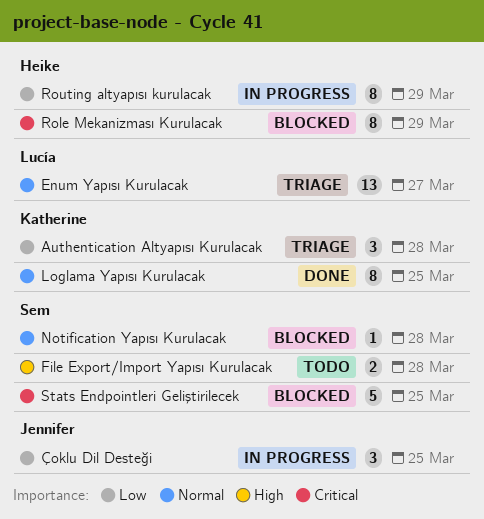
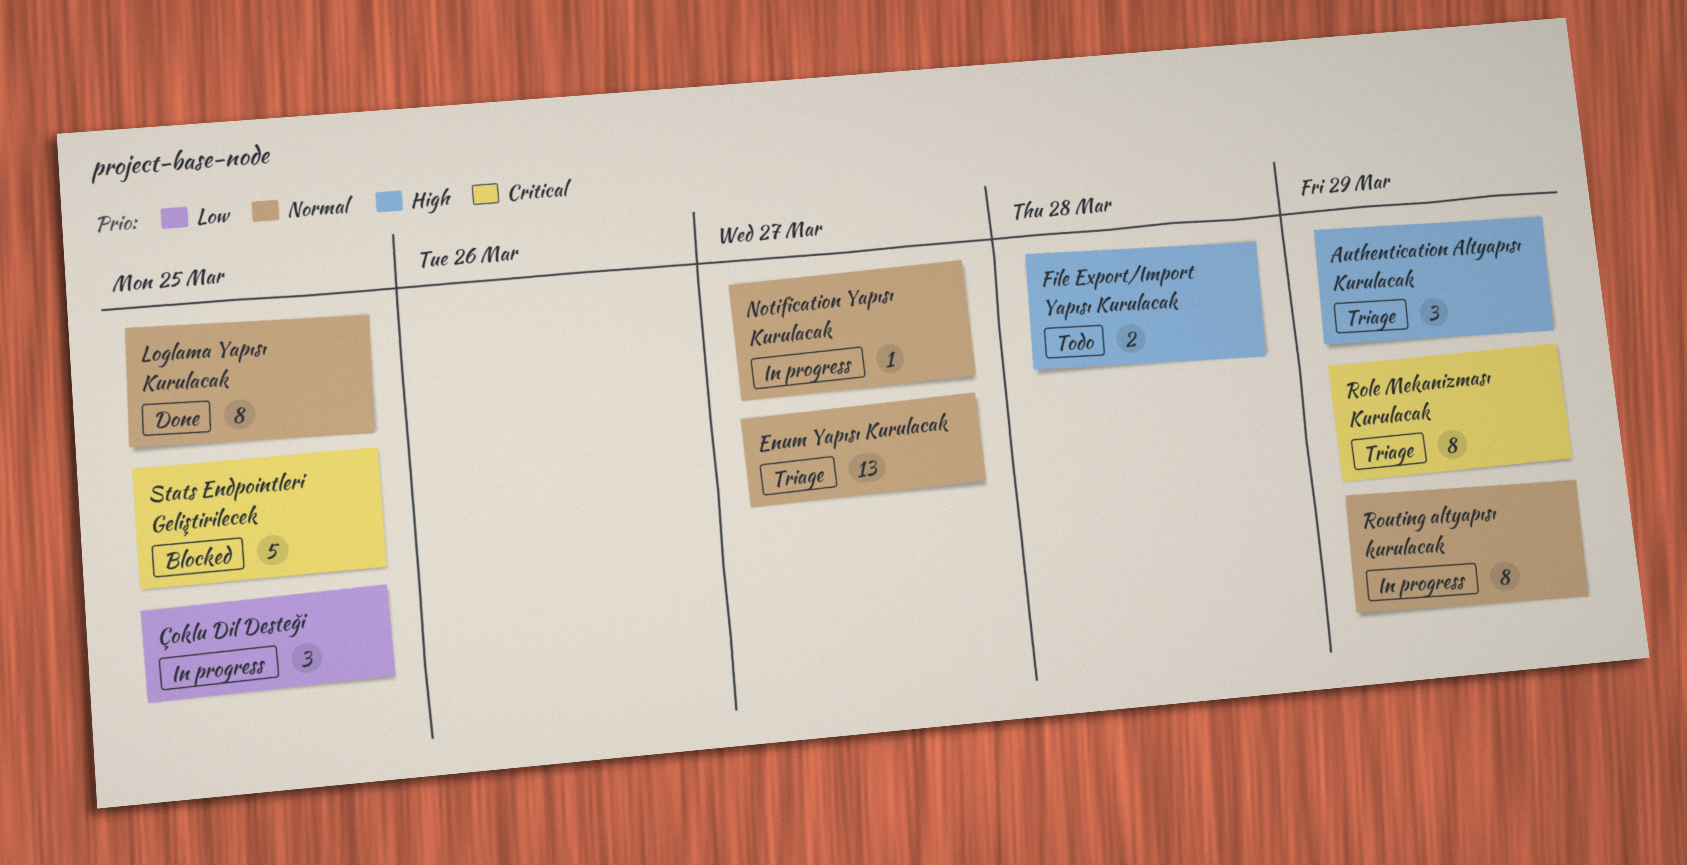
Authentication Altyapısı Kurulacak, priority: Low -> High
Authentication Altyapısı Kurulacak, due: Mar 28 -> Mar 29
Notification Yapısı Kurulacak, status: Blocked -> In progress
Notification Yapısı Kurulacak, due: Mar 28 -> Mar 27
Role Mekanizması Kurulacak, status: Blocked -> Triage
Routing altyapısı kurulacak, priority: Low -> Normal

